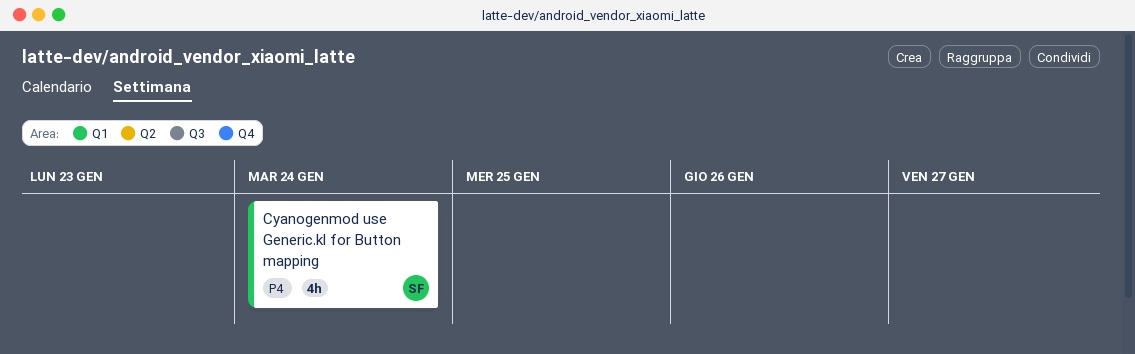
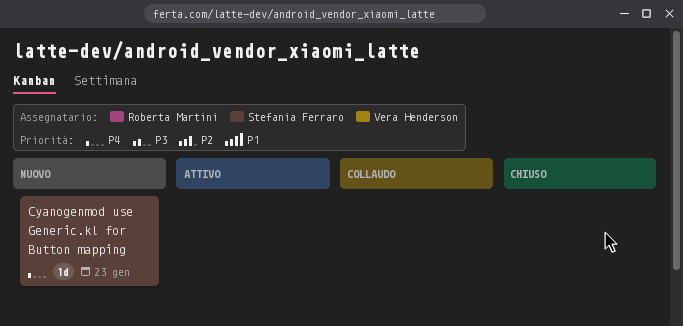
Cyanogenmod use Generic.kl for Button mapping, estimate: 4h -> 1d
Cyanogenmod use Generic.kl for Button mapping, due: Jan 24 -> Jan 23

